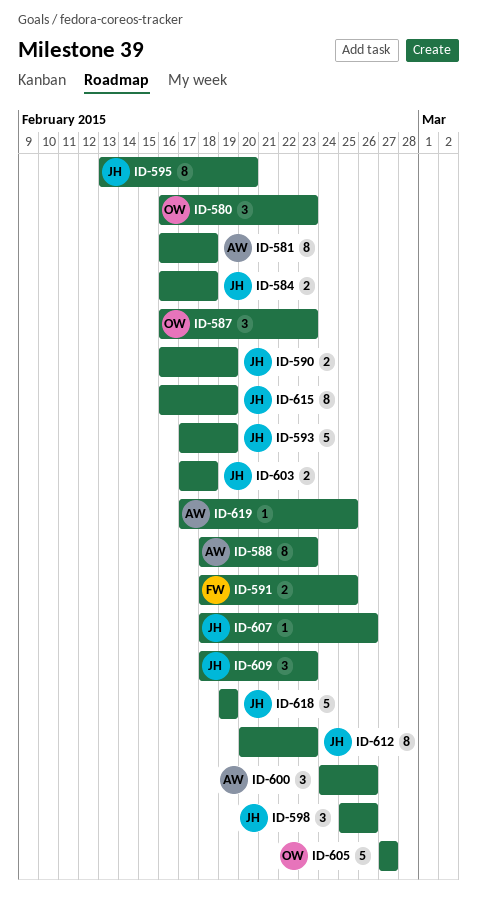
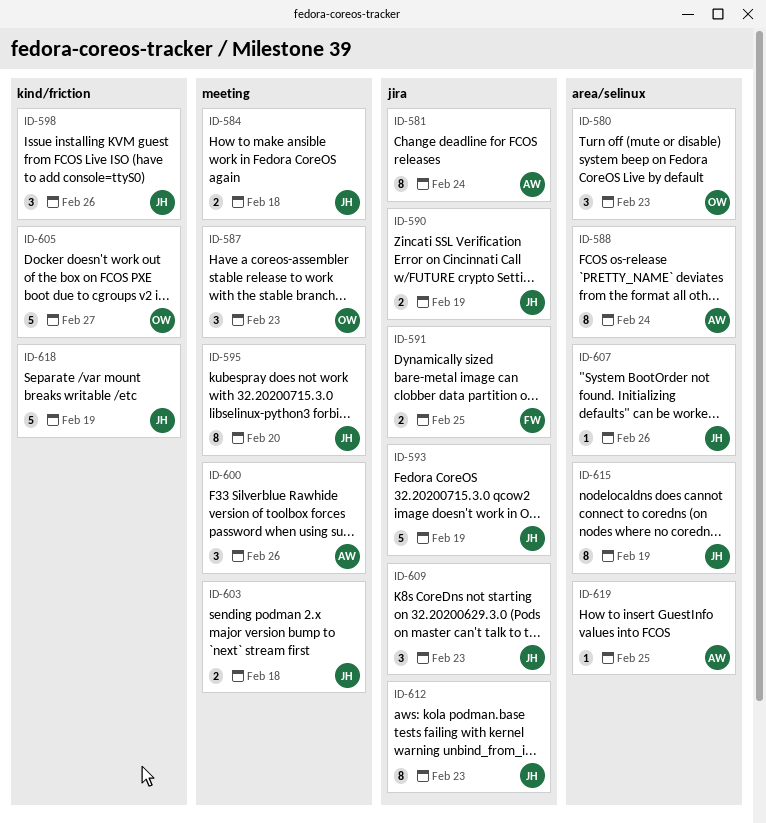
ID-581, due: Feb 18 -> Feb 24
ID-588, due: Feb 23 -> Feb 24

